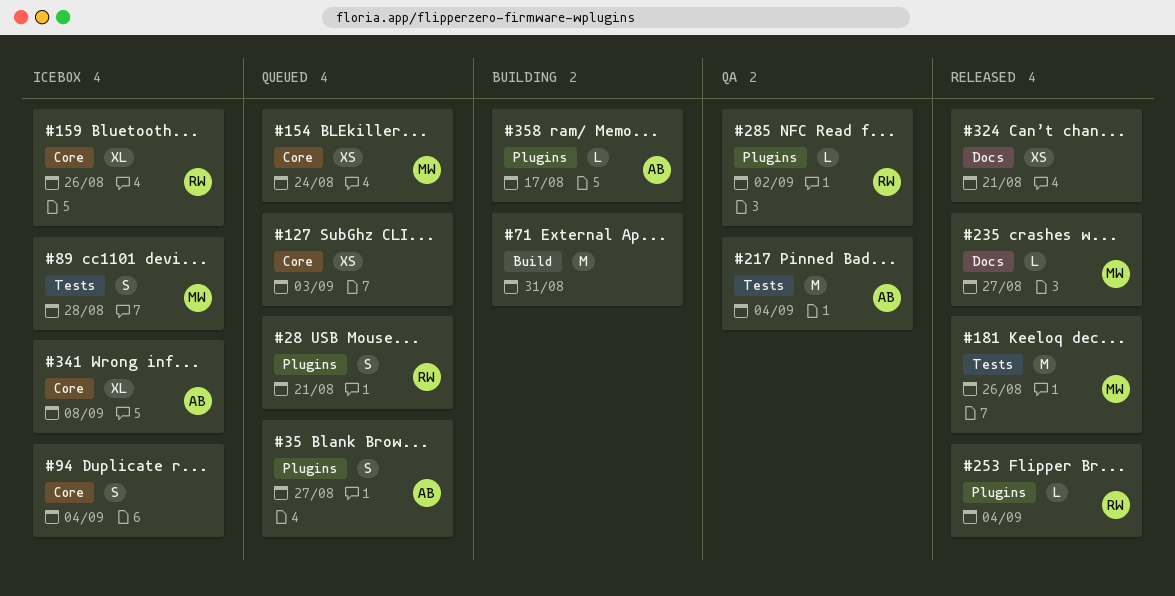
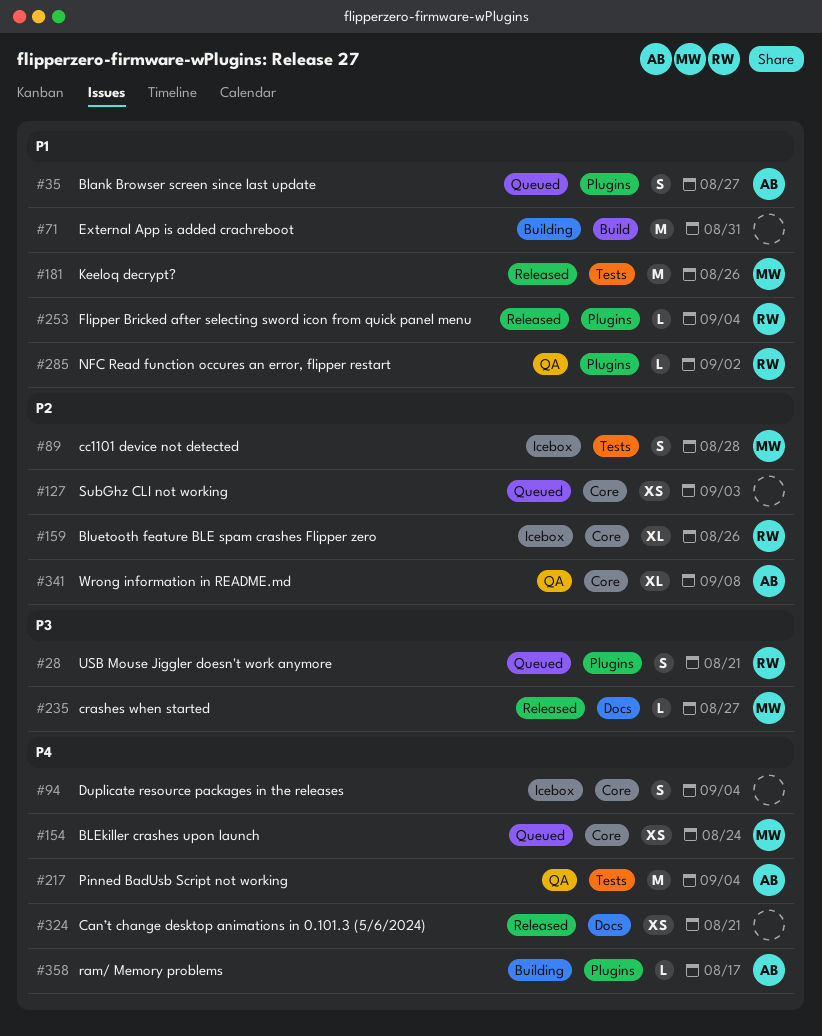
#341, status: Icebox -> QA

